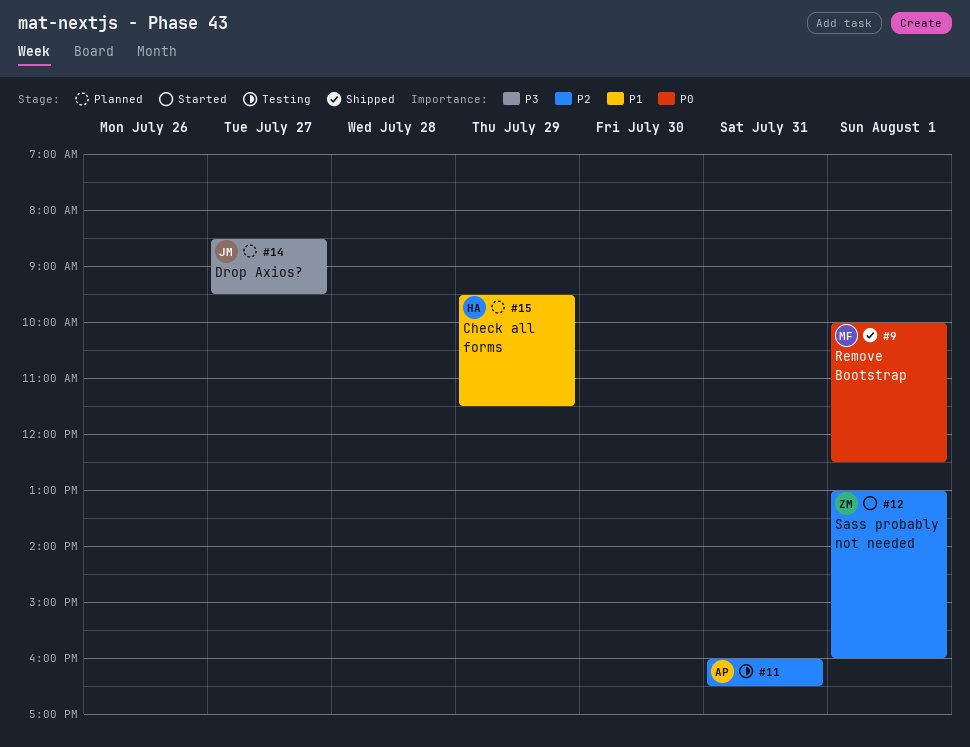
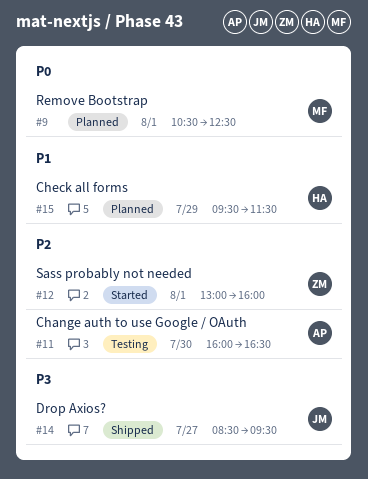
#9, status: Shipped -> Planned
#9, begins: 10:00 -> 10:30
#11, day: Jul 31 -> Jul 30
#14, status: Planned -> Shipped

